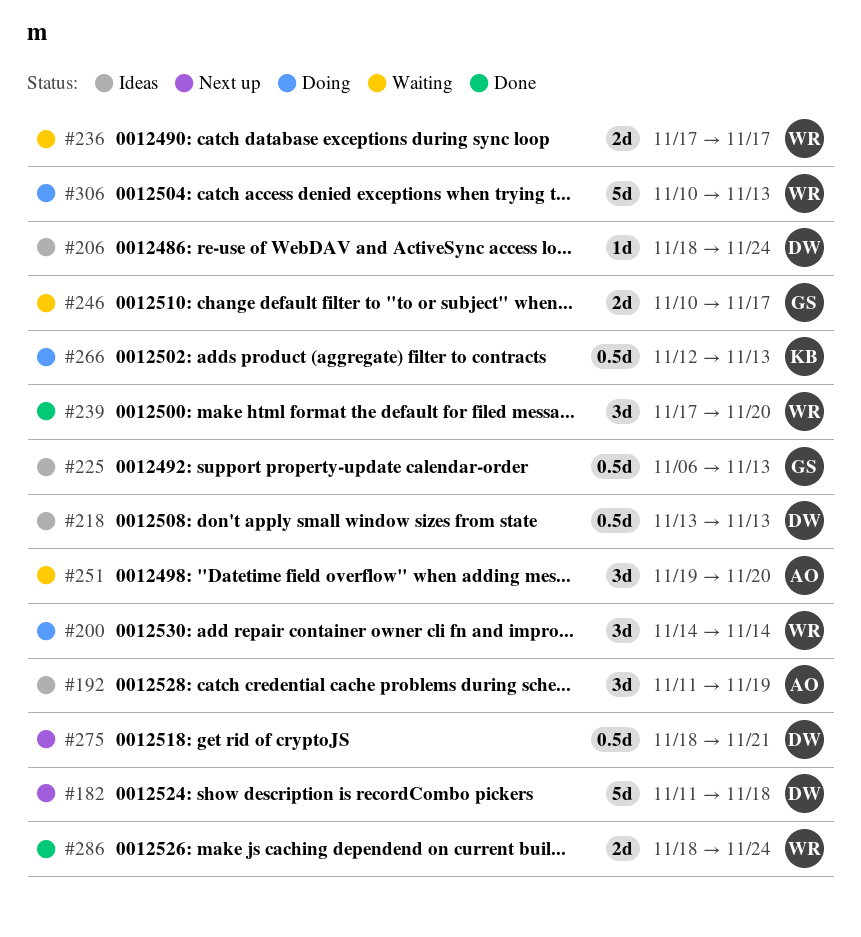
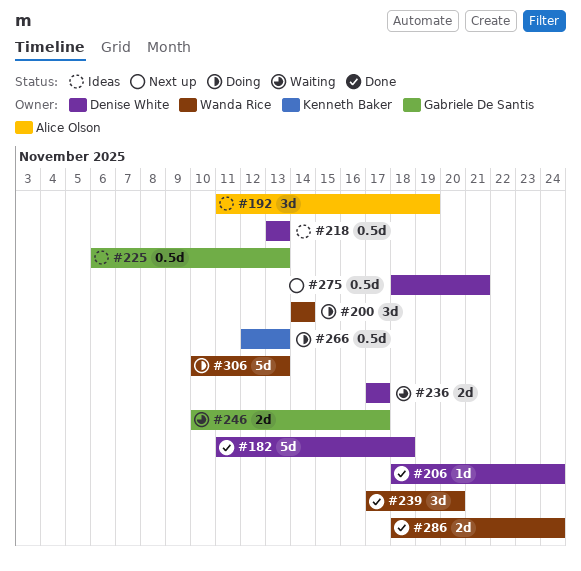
#182, status: Next up -> Done
#206, status: Ideas -> Done
#236, owner: Wanda Rice -> Denise White
#251: present -> none

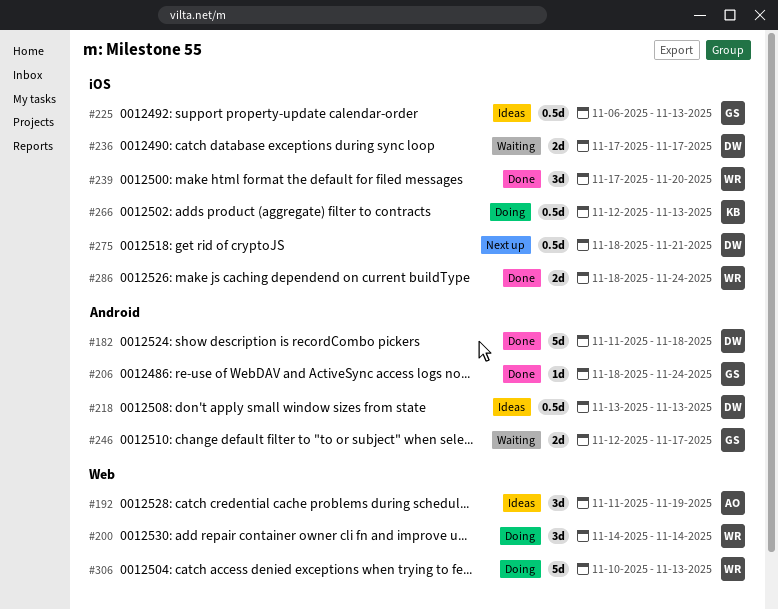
#206, owner: Denise White -> Gabriele De Santis
#246, start: Nov 10 -> Nov 12

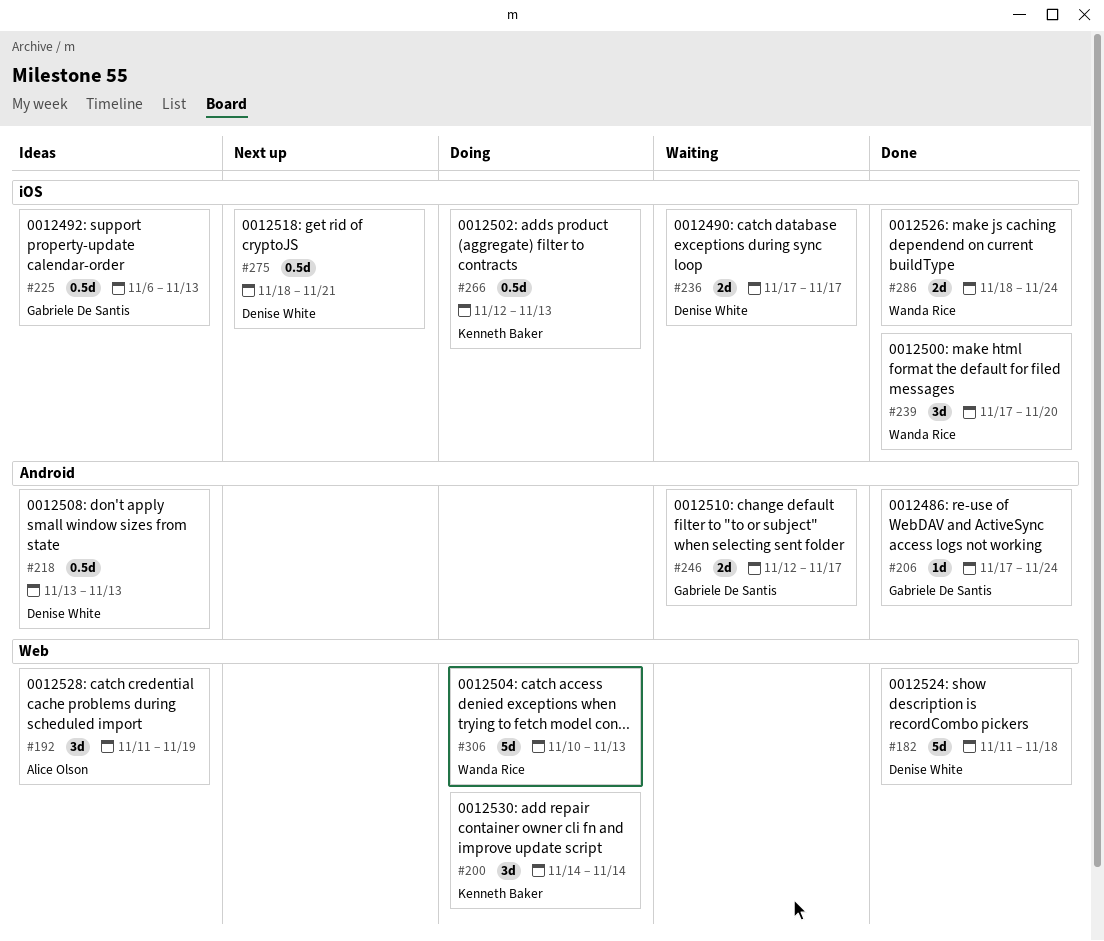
#182, label: Android -> Web
#200, owner: Wanda Rice -> Kenneth Baker
#206, start: Nov 18 -> Nov 17

